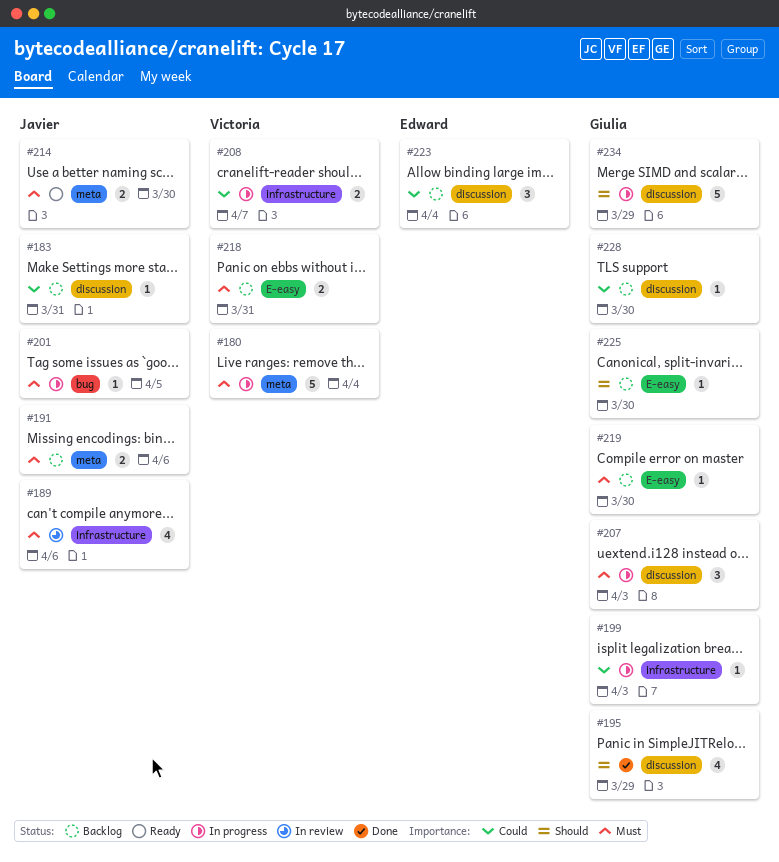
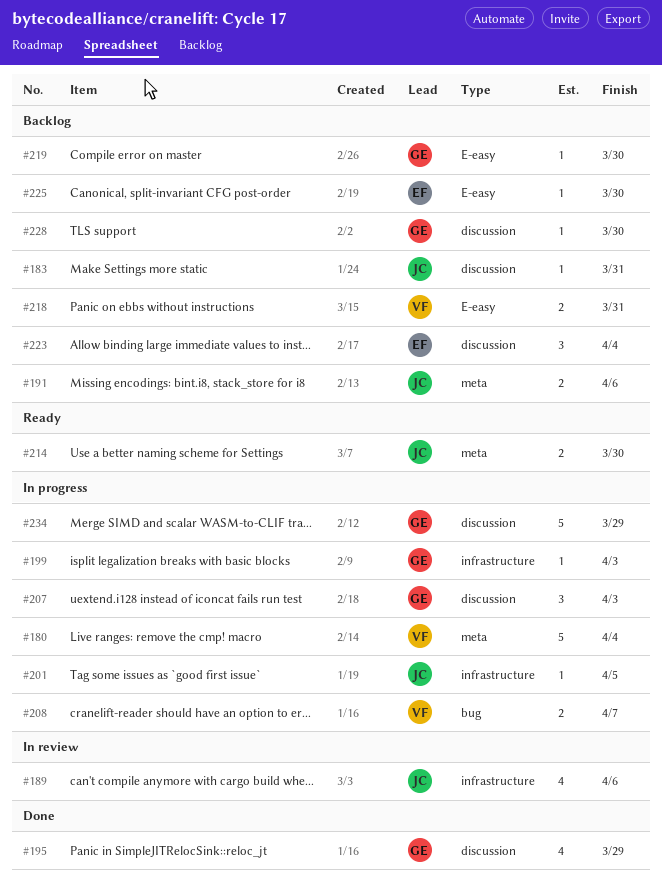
#201, label: bug -> infrastructure
#208, label: infrastructure -> bug
#225, owner: Giulia -> Edward

